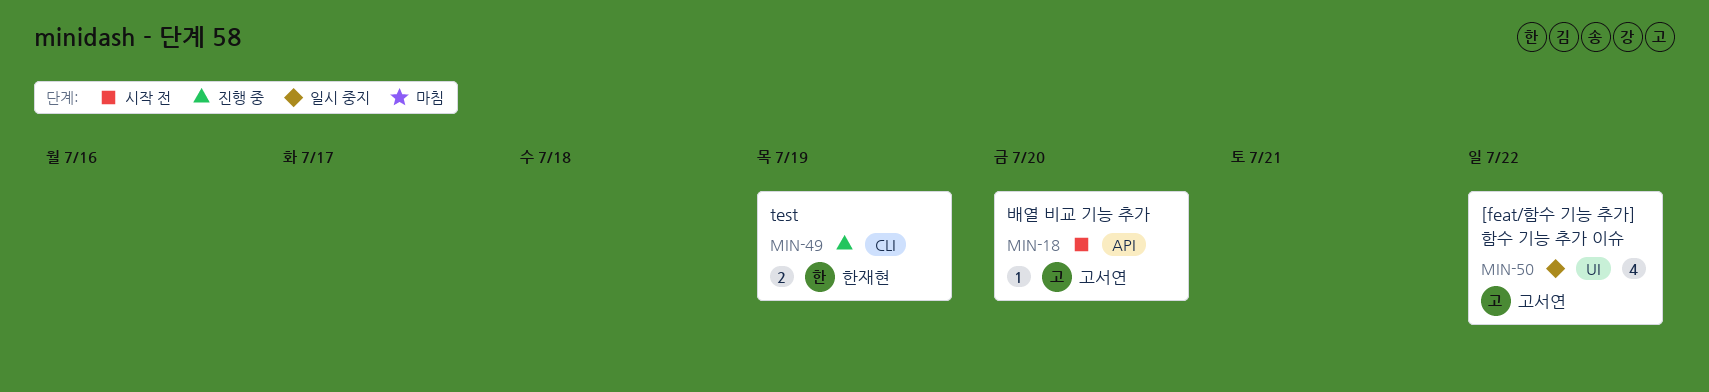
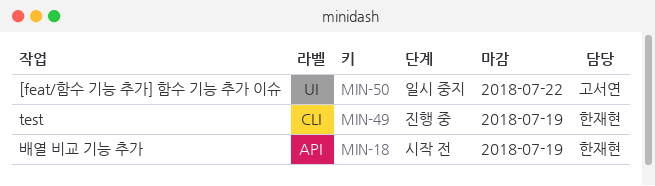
MIN-18, owner: 고서연 -> 한재현
MIN-18, due: Jul 20 -> Jul 19

